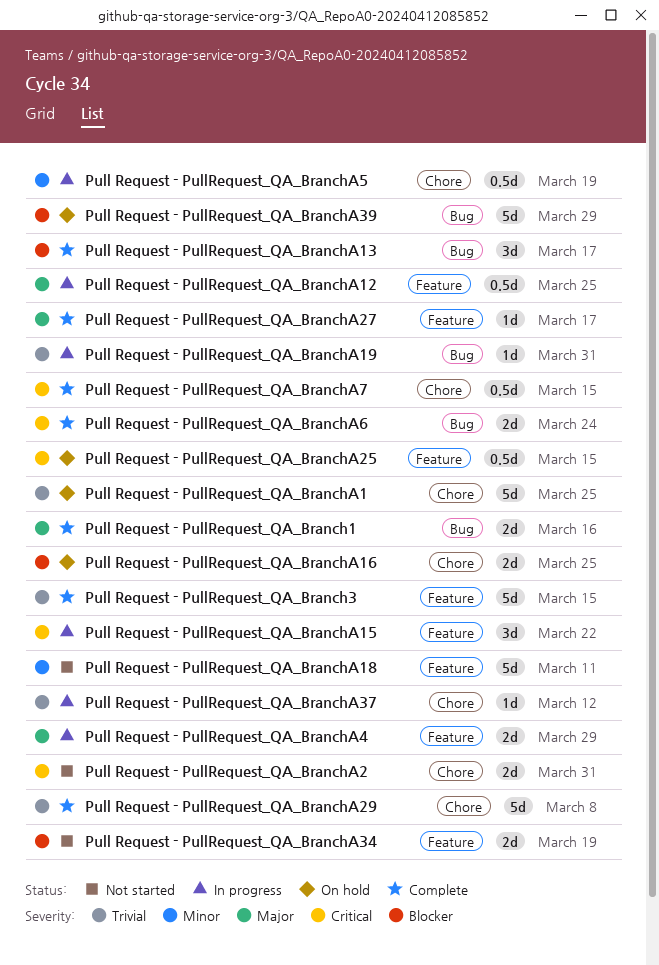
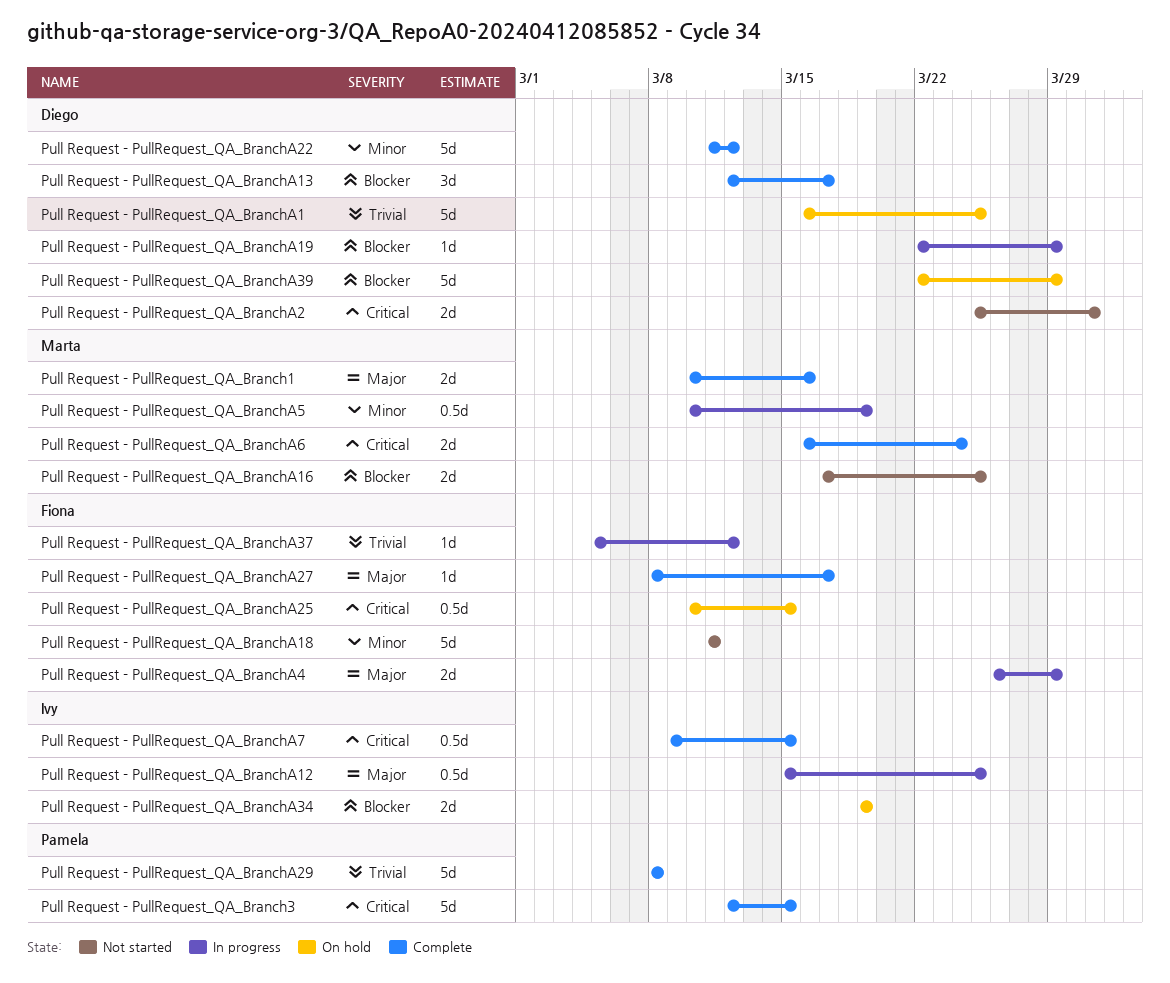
Pull Request - PullRequest_QA_Branch3, priority: Trivial -> Critical
Pull Request - PullRequest_QA_BranchA15: present -> none
Pull Request - PullRequest_QA_BranchA16, status: On hold -> Not started
Pull Request - PullRequest_QA_BranchA19, priority: Trivial -> Blocker
Pull Request - PullRequest_QA_BranchA19, due: Mar 31 -> Mar 29
Pull Request - PullRequest_QA_BranchA22: none -> present
Pull Request - PullRequest_QA_BranchA34, status: Not started -> On hold

